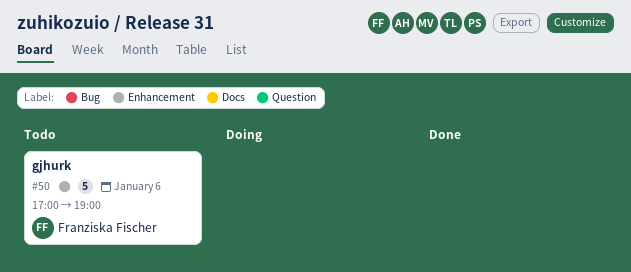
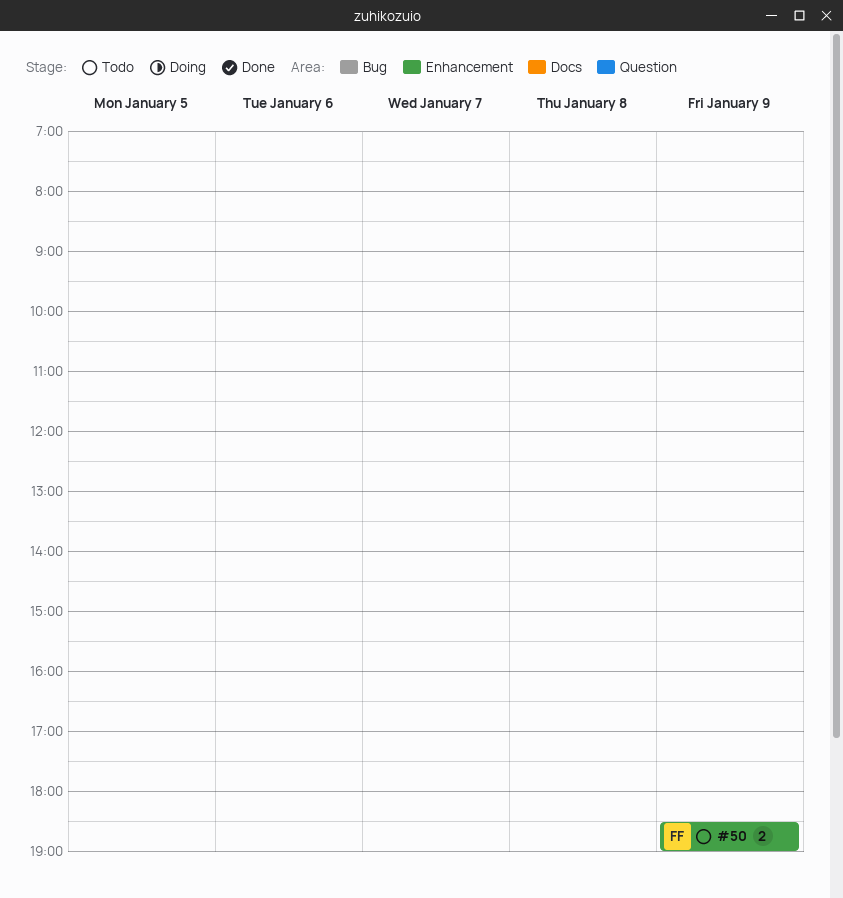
#50, estimate: 5 -> 2
#50, day: Jan 6 -> Jan 9
#50, begins: 17:00 -> 18:30

